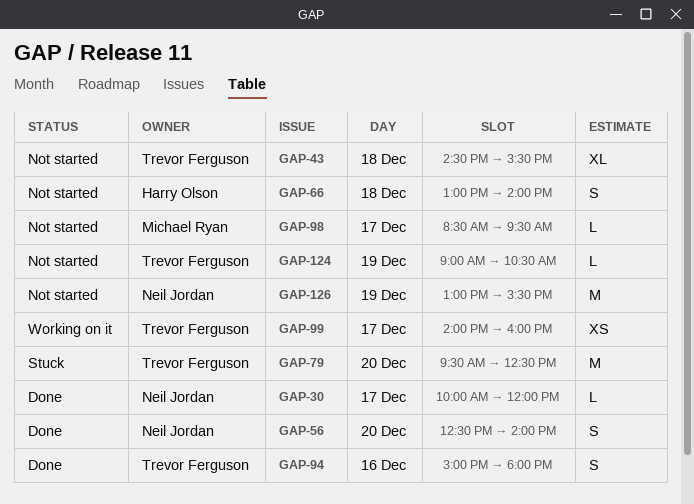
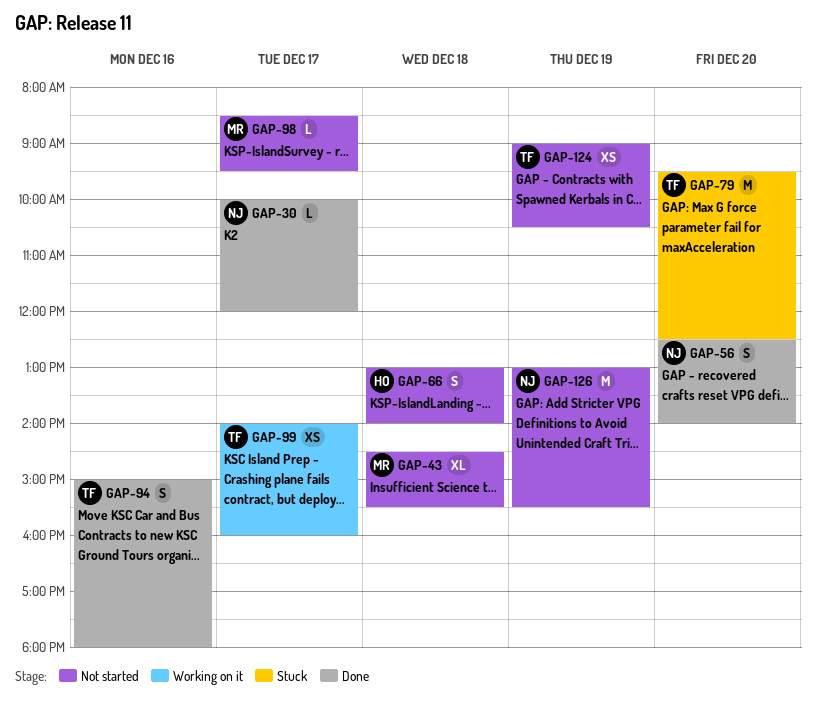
GAP-43, owner: Trevor Ferguson -> Michael Ryan
GAP-124, estimate: L -> XS

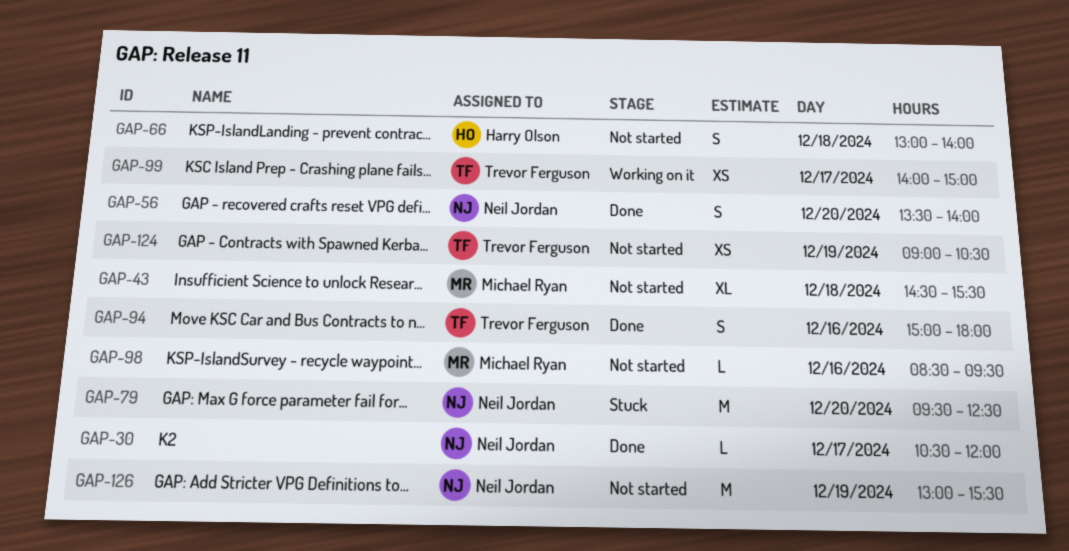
GAP-30, begins: 10:00 -> 10:30
GAP-56, begins: 12:30 -> 13:30
GAP-79, owner: Trevor Ferguson -> Neil Jordan
GAP-98, day: Dec 17 -> Dec 16
GAP-99, ends: 16:00 -> 15:00

